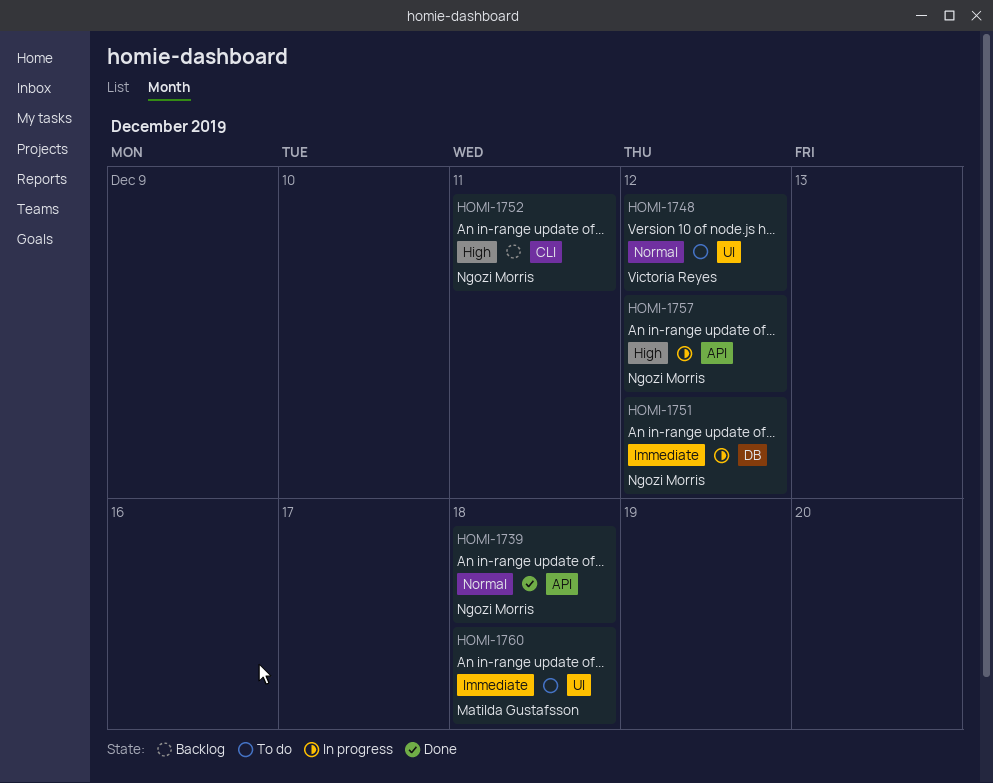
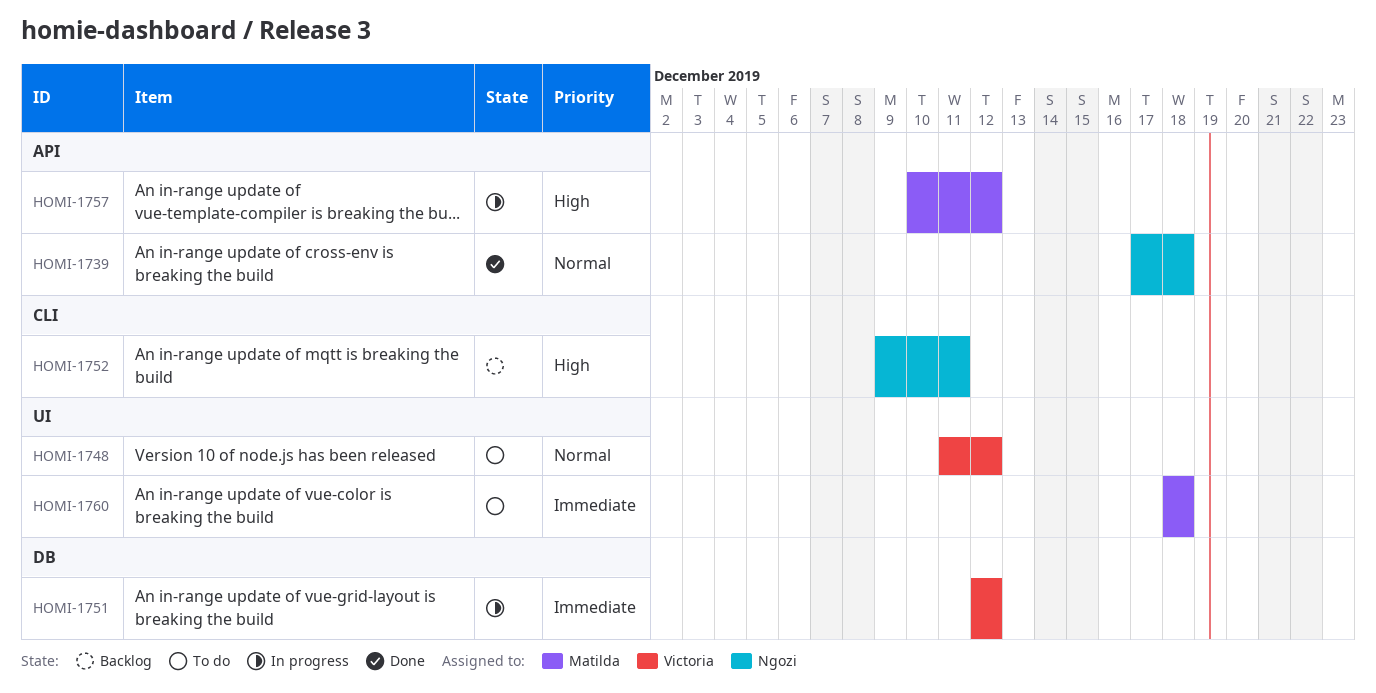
HOMI-1751, owner: Ngozi Morris -> Victoria Reyes
HOMI-1757, owner: Ngozi Morris -> Matilda Gustafsson

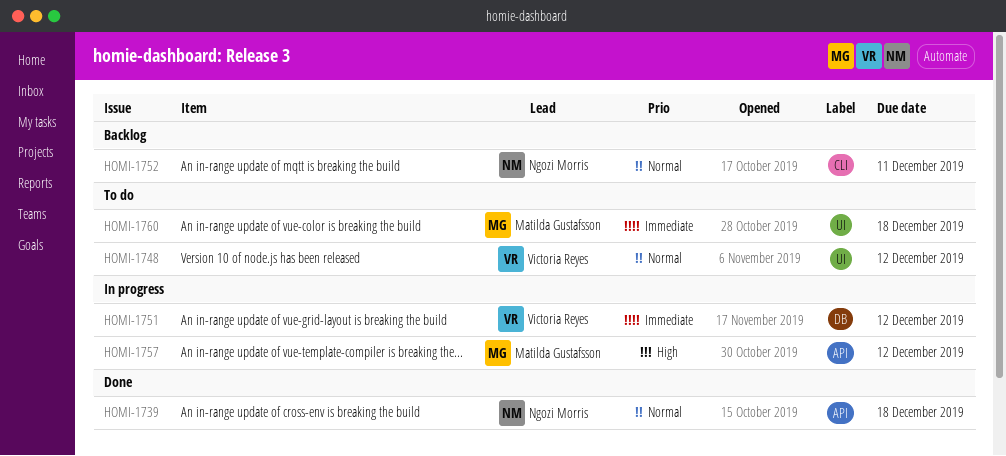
HOMI-1752, priority: High -> Normal

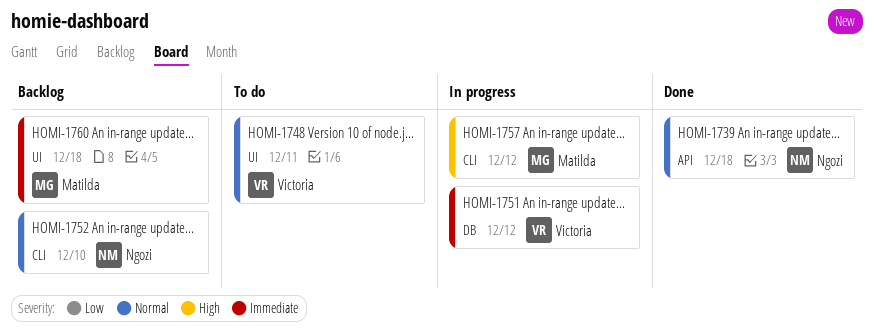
HOMI-1748, due: Dec 12 -> Dec 11
HOMI-1752, due: Dec 11 -> Dec 10
HOMI-1757, label: API -> CLI
HOMI-1760, status: To do -> Backlog

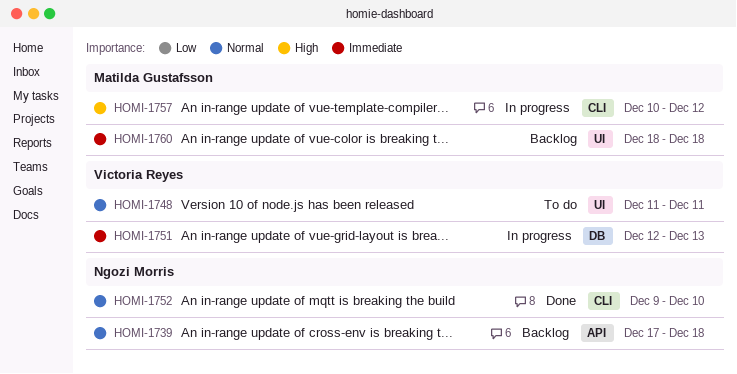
HOMI-1739, status: Done -> Backlog
HOMI-1751, due: Dec 12 -> Dec 13
HOMI-1752, status: Backlog -> Done

